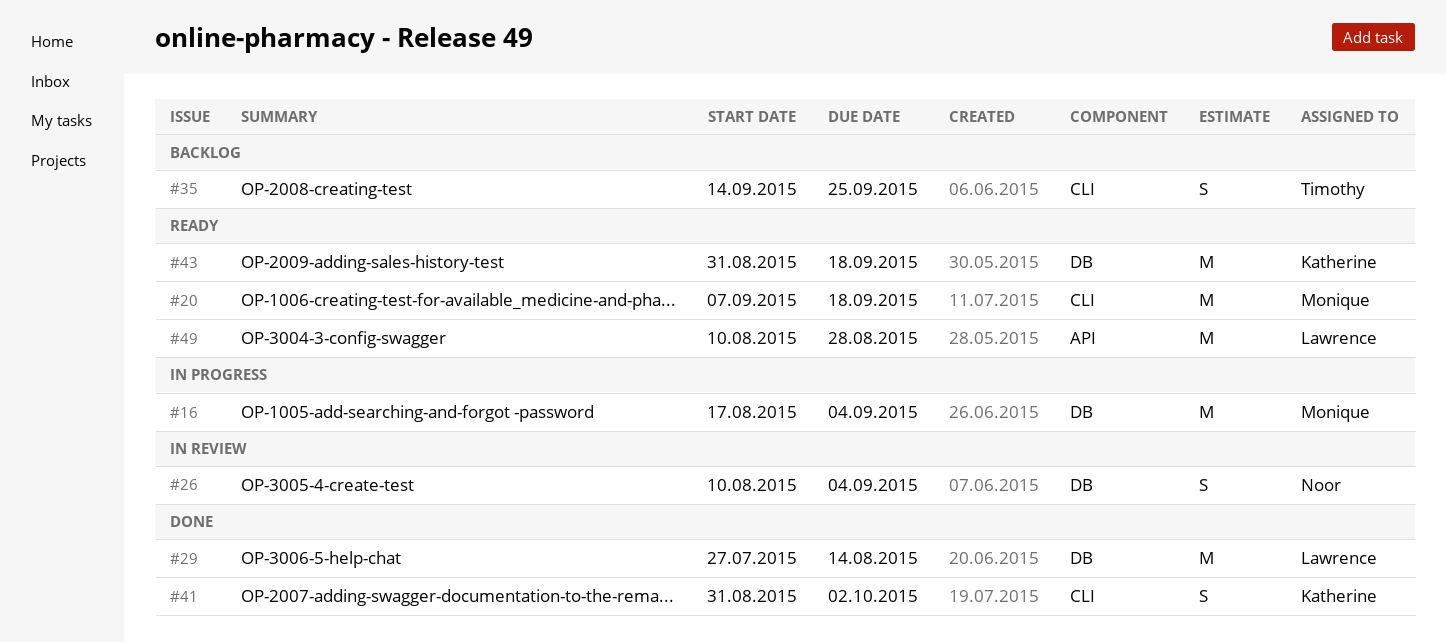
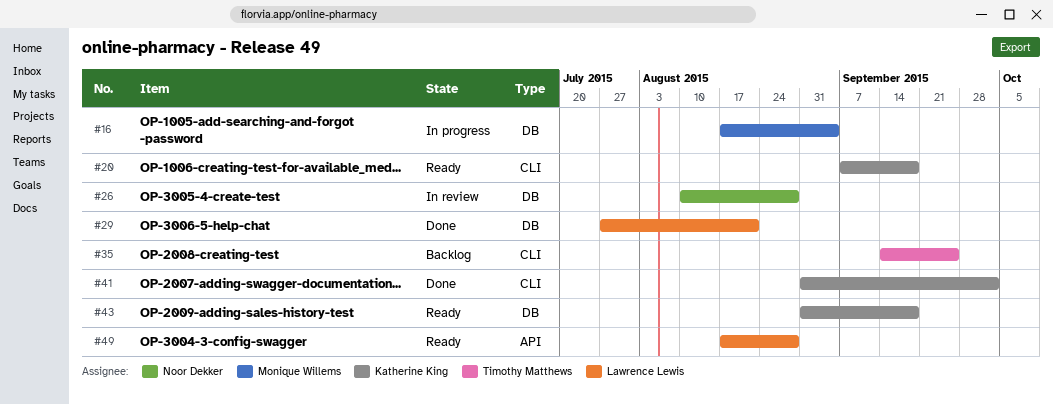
#20, owner: Monique Willems -> Katherine King
#26, due: Sep 4 -> Aug 28
#29, due: Aug 14 -> Aug 21
#49, start: Aug 10 -> Aug 17

